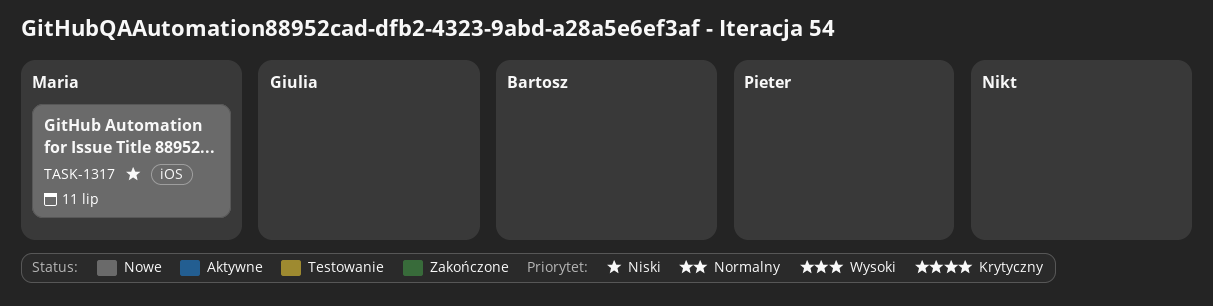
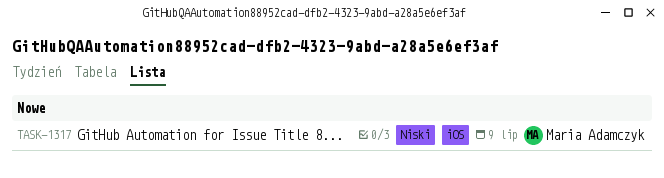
TASK-1317, due: Jul 11 -> Jul 9

